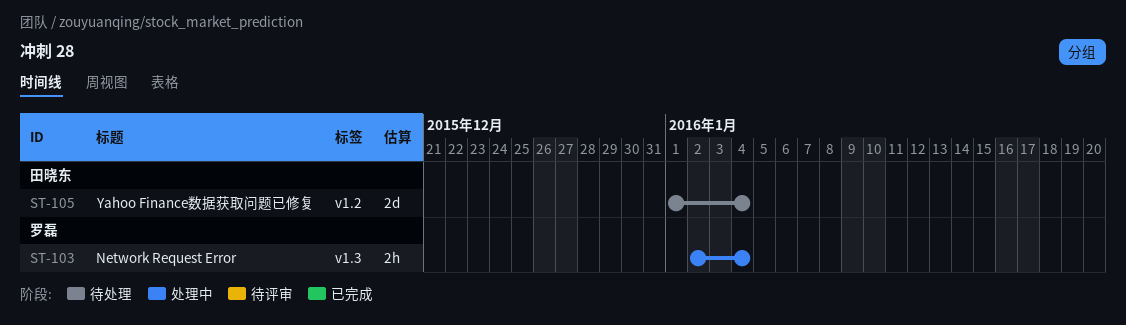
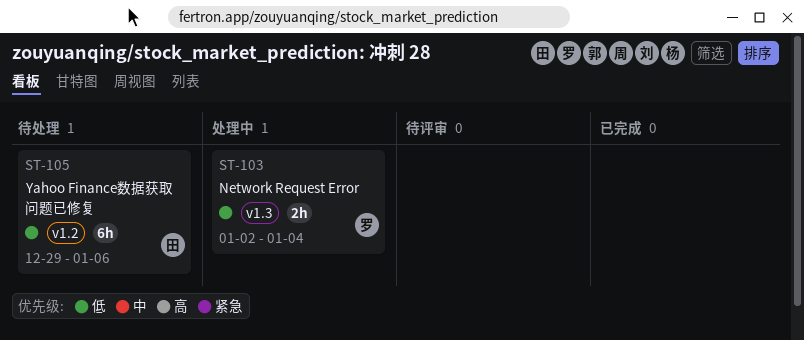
ST-105, estimate: 2d -> 6h
ST-105, start: Jan 1 -> Dec 29
ST-105, due: Jan 4 -> Jan 6

